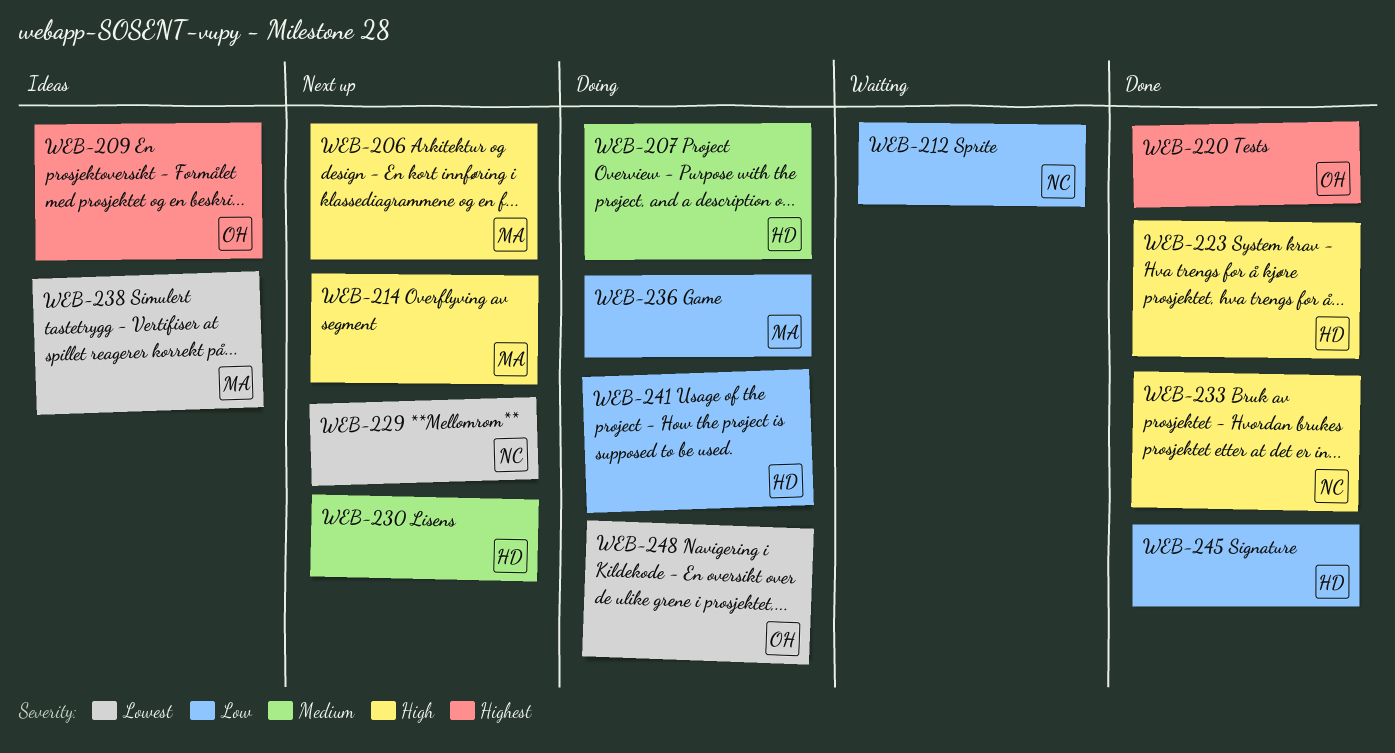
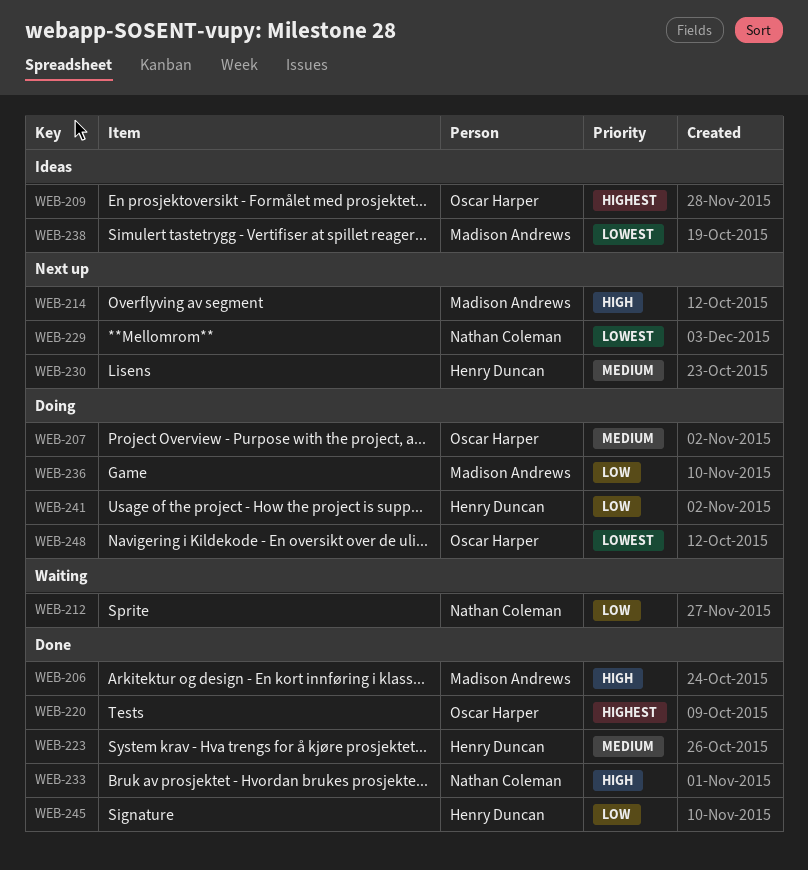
WEB-206, status: Next up -> Done
WEB-207, owner: Henry Duncan -> Oscar Harper
WEB-223, priority: High -> Medium

